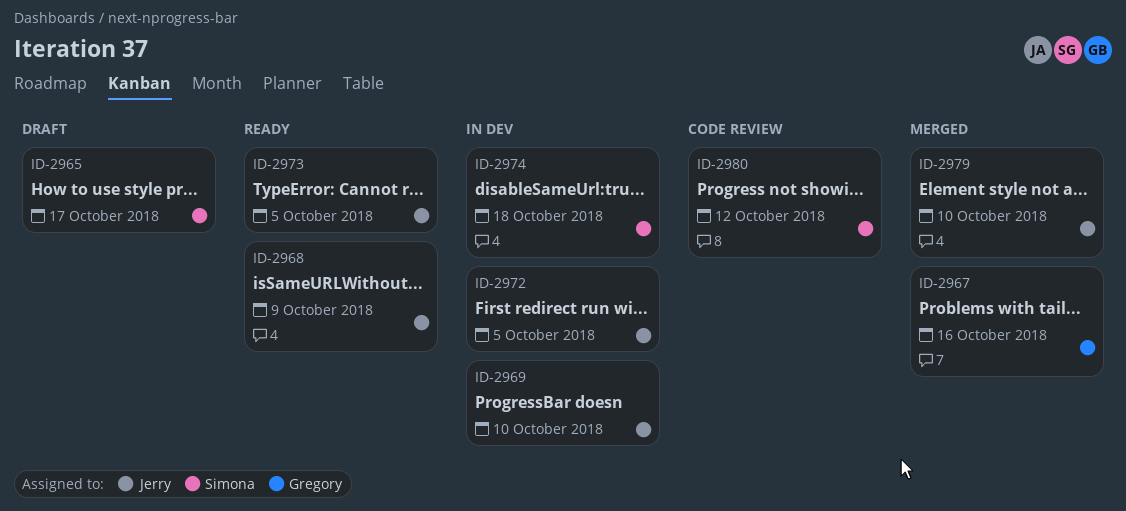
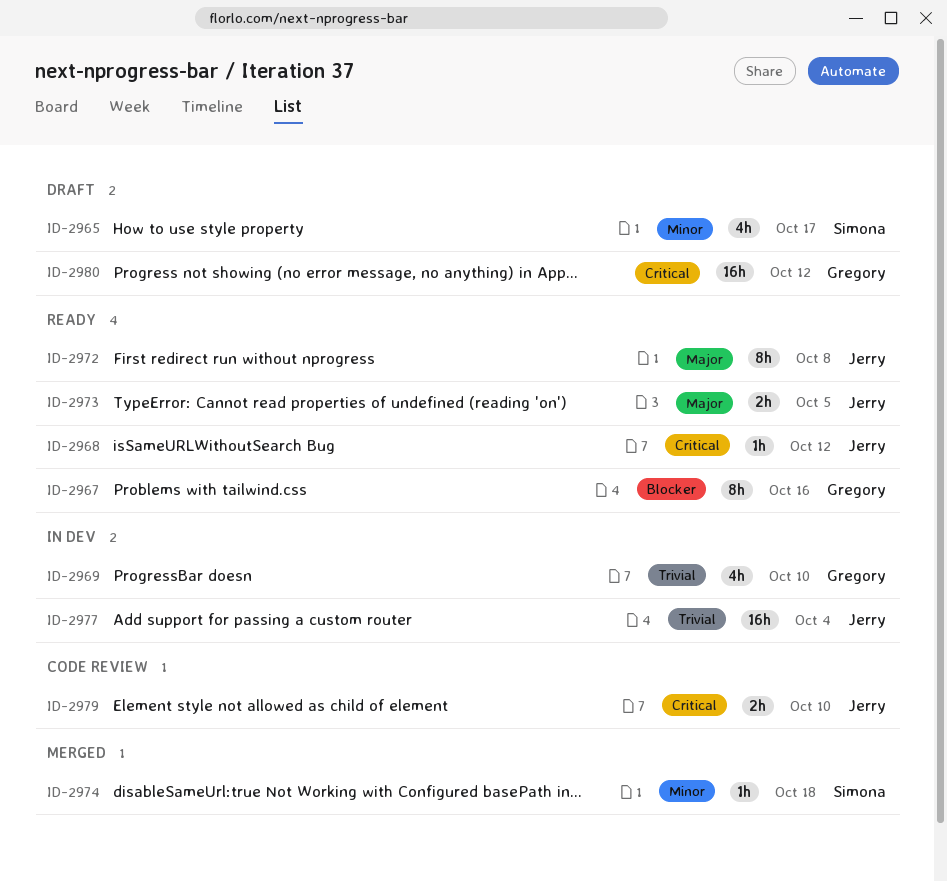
ID-2967, status: Merged -> Ready
ID-2968, due: Oct 9 -> Oct 12
ID-2969, owner: Jerry -> Gregory
ID-2972, status: In dev -> Ready
ID-2972, due: Oct 5 -> Oct 8
ID-2974, status: In dev -> Merged
ID-2977: none -> present
ID-2979, status: Merged -> Code review
ID-2980, status: Code review -> Draft
ID-2980, owner: Simona -> Gregory

